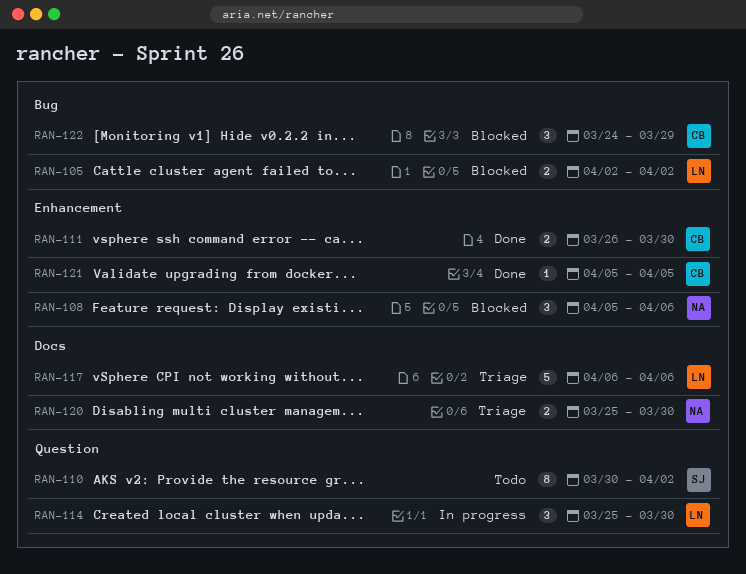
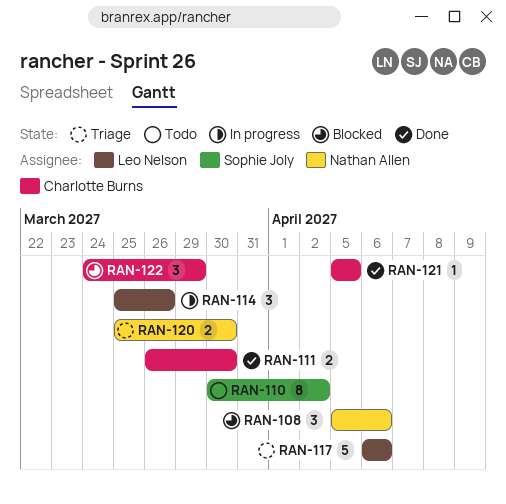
RAN-105: present -> none
RAN-114, due: Mar 30 -> Mar 26

